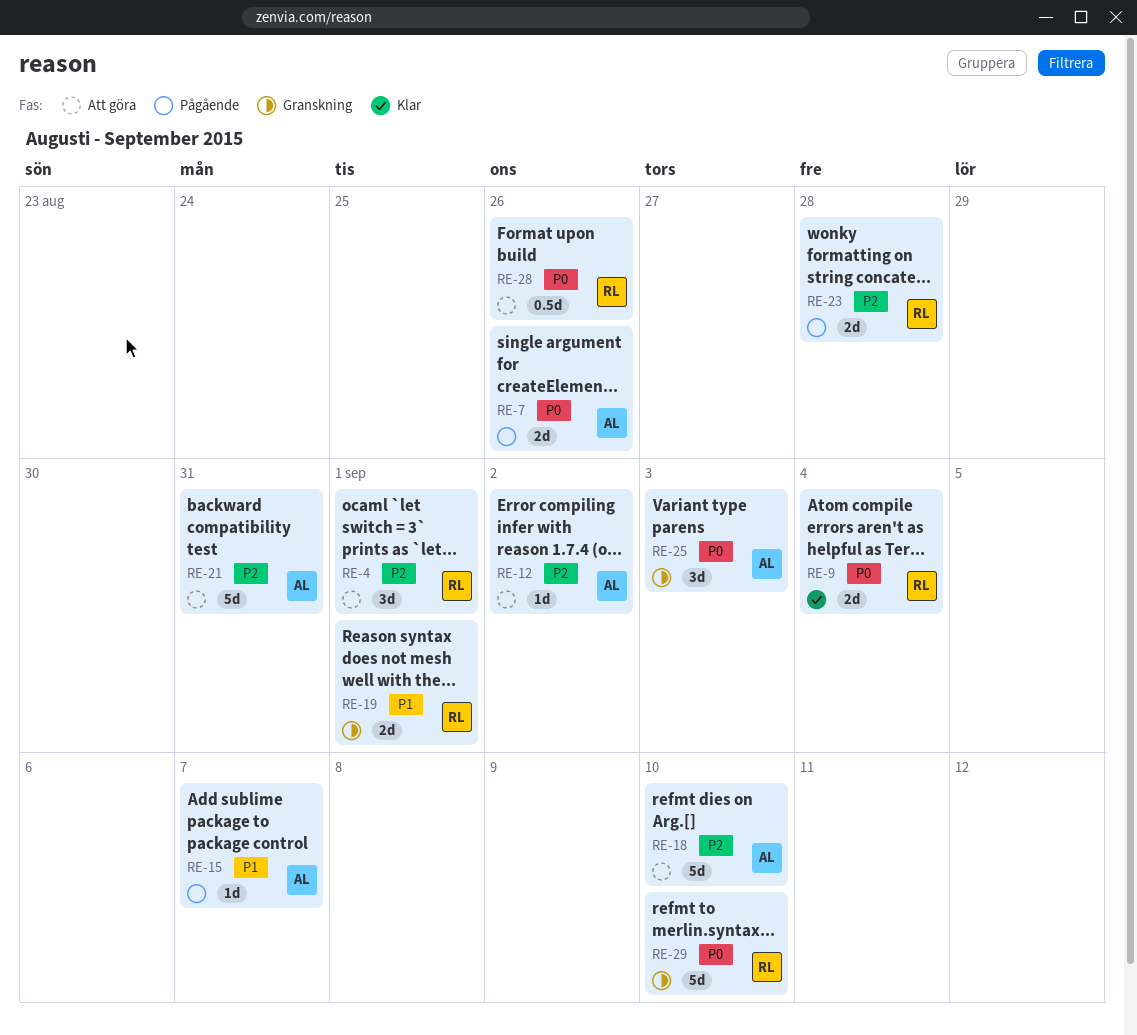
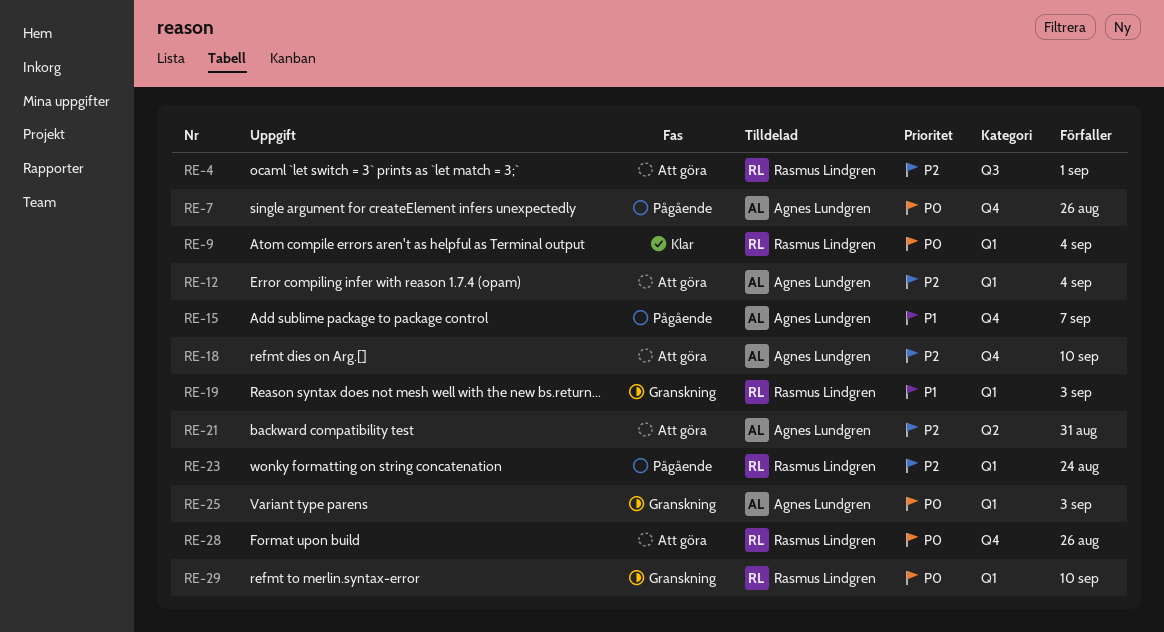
RE-12, due: Sep 2 -> Sep 4
RE-19, due: Sep 1 -> Sep 3
RE-23, due: Aug 28 -> Aug 24

